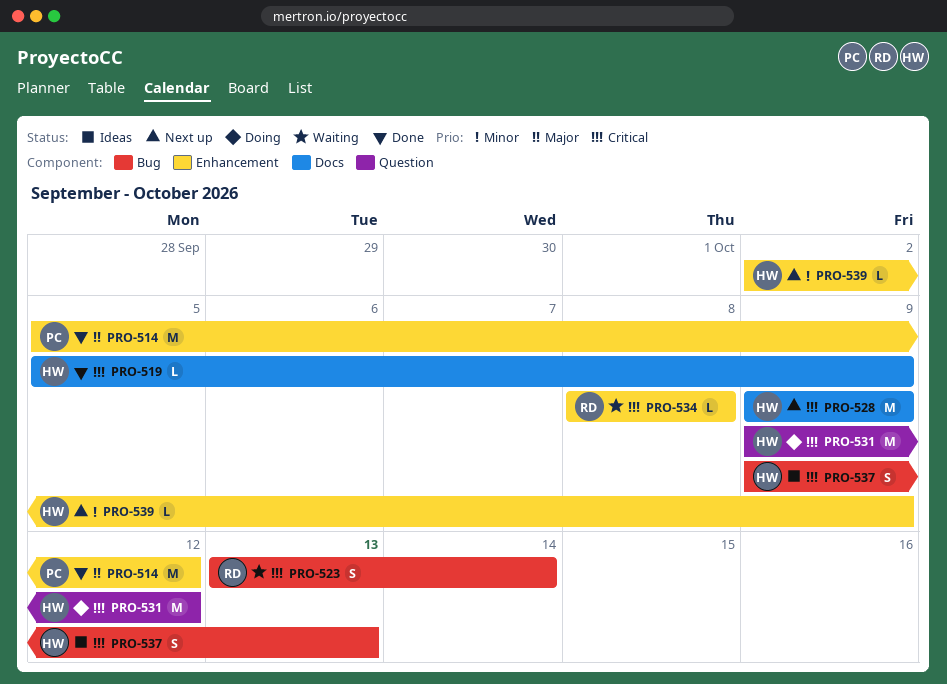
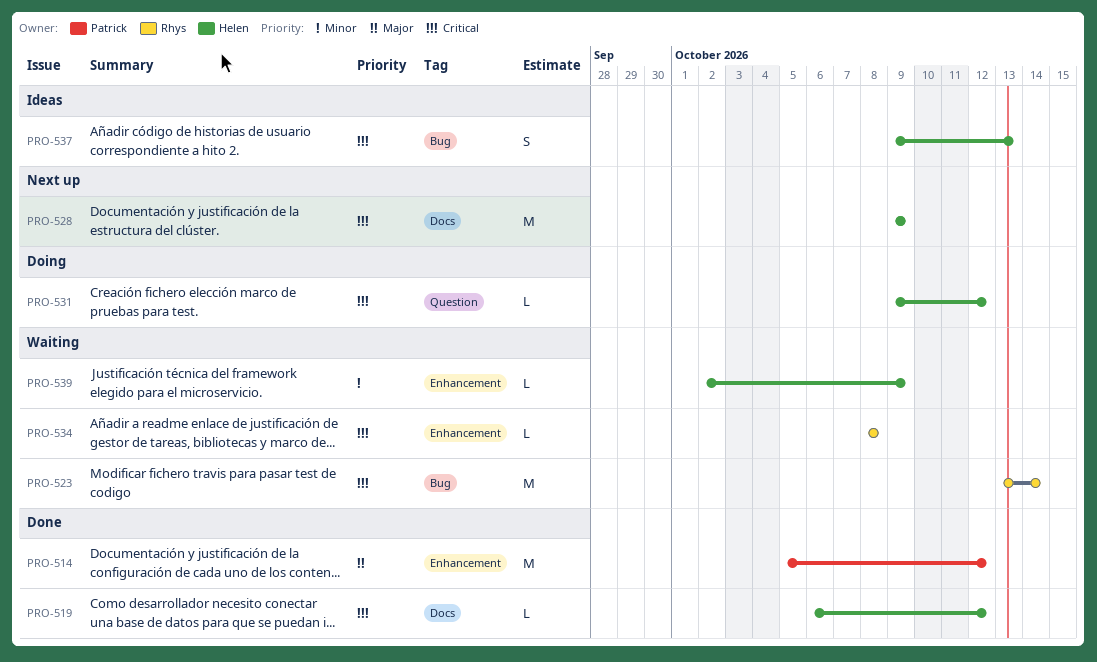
PRO-519, start: Oct 5 -> Oct 6
PRO-519, due: Oct 9 -> Oct 12
PRO-523, estimate: S -> M
PRO-531, estimate: M -> L
PRO-539, status: Next up -> Waiting

